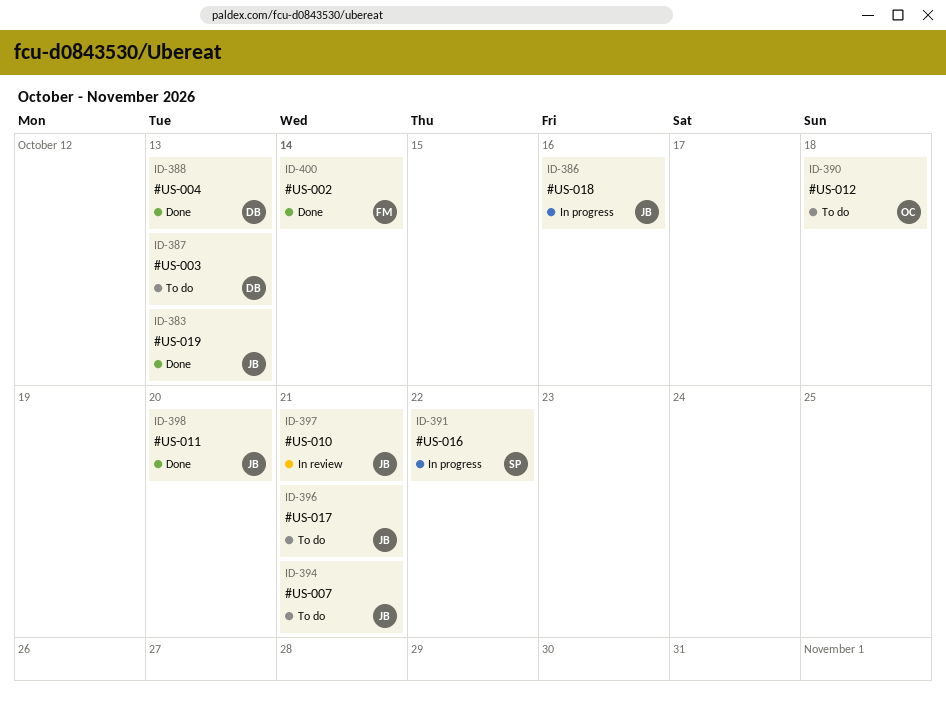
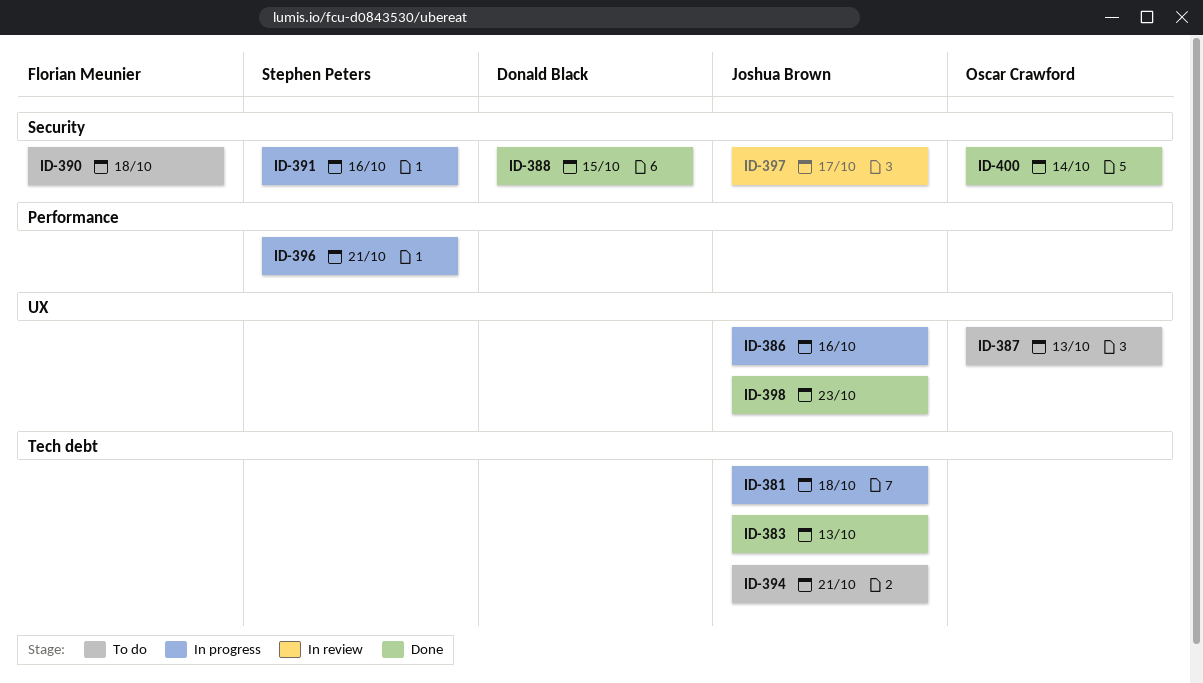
ID-381: none -> present
ID-387, owner: Donald Black -> Oscar Crawford
ID-388, due: Oct 13 -> Oct 15
ID-390, owner: Oscar Crawford -> Florian Meunier
ID-391, due: Oct 22 -> Oct 16
ID-396, status: To do -> In progress
ID-396, owner: Joshua Brown -> Stephen Peters
ID-397, due: Oct 21 -> Oct 17
ID-398, due: Oct 20 -> Oct 23
ID-400, owner: Florian Meunier -> Oscar Crawford

